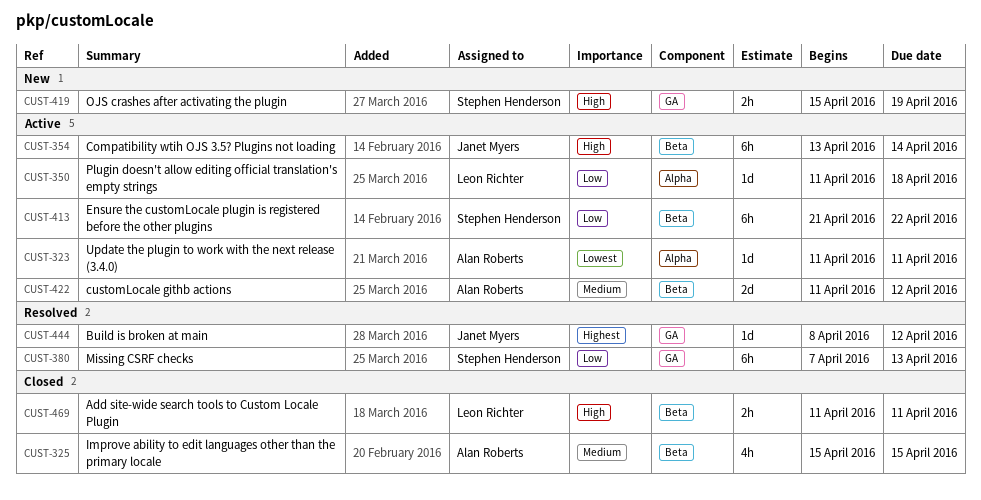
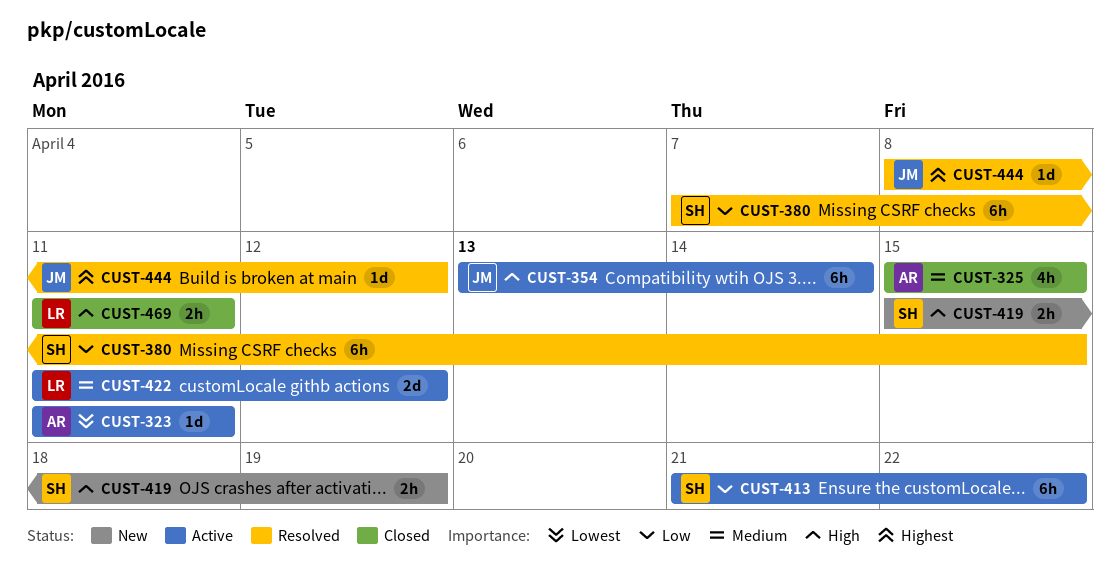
CUST-350: present -> none
CUST-380, due: Apr 13 -> Apr 15
CUST-422, owner: Alan Roberts -> Leon Richter

